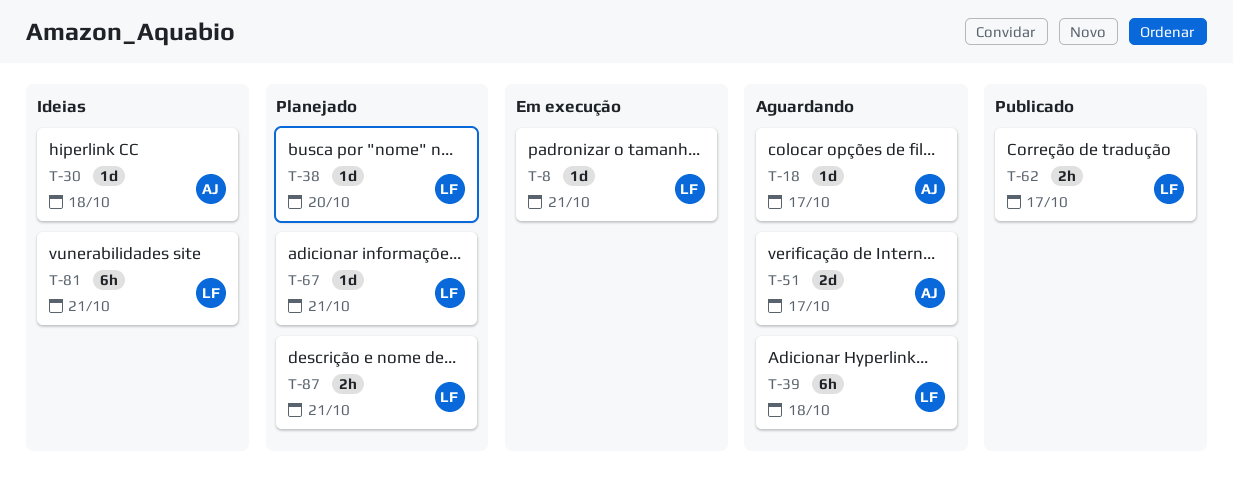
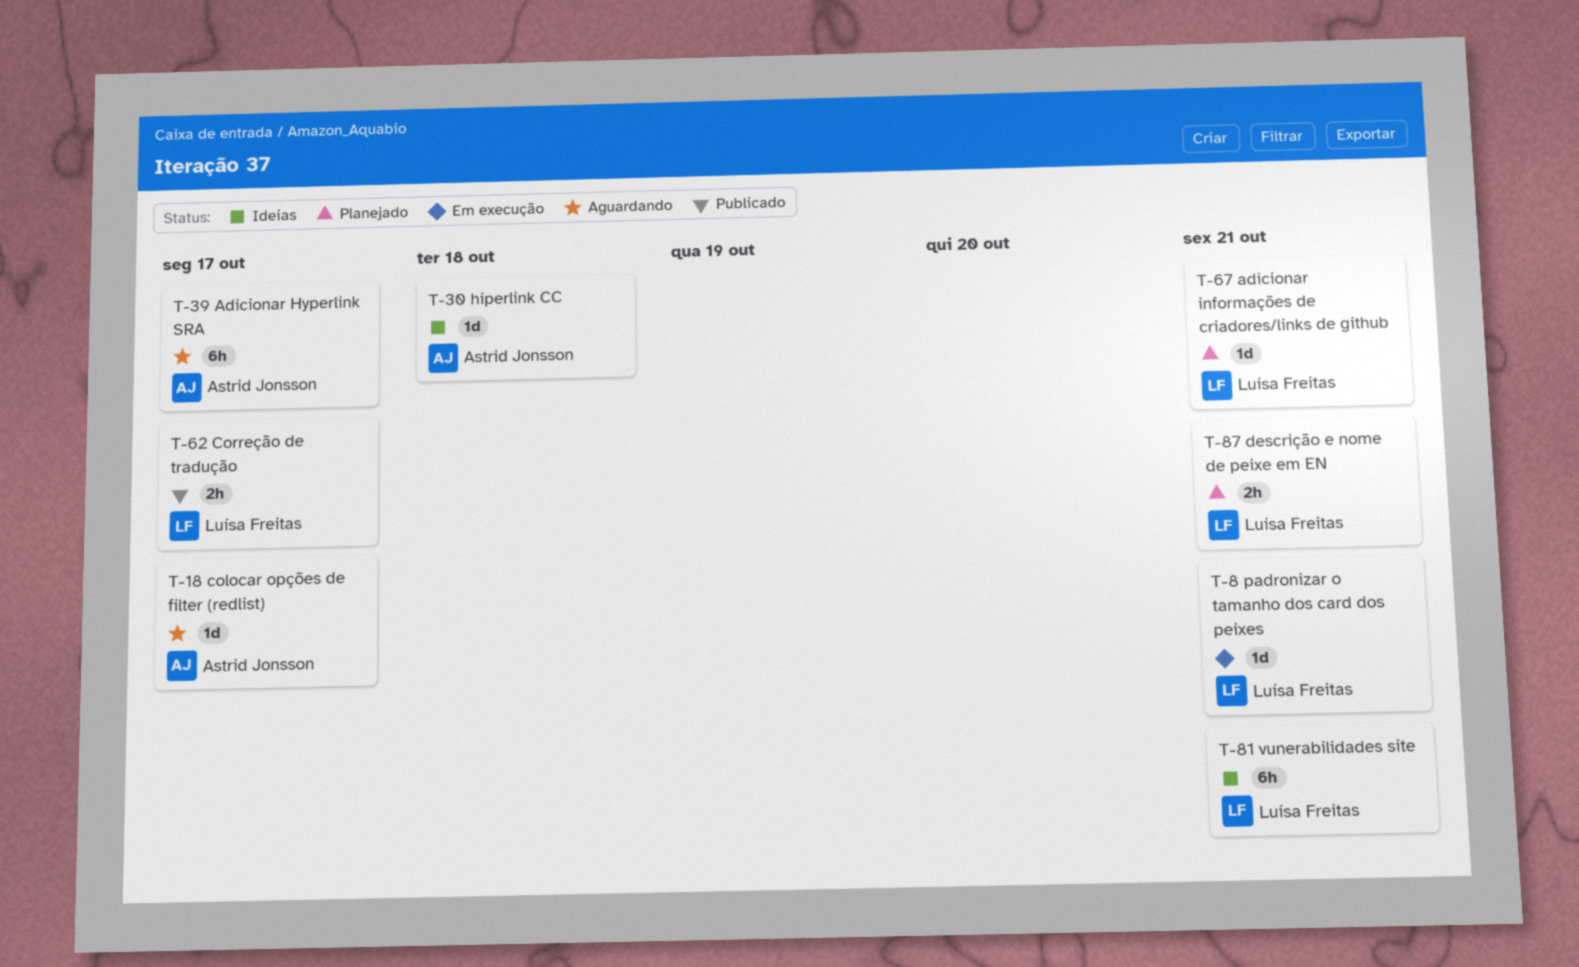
T-38: present -> none
T-39, owner: Luísa Freitas -> Astrid Jonsson
T-39, due: Oct 18 -> Oct 17
T-51: present -> none

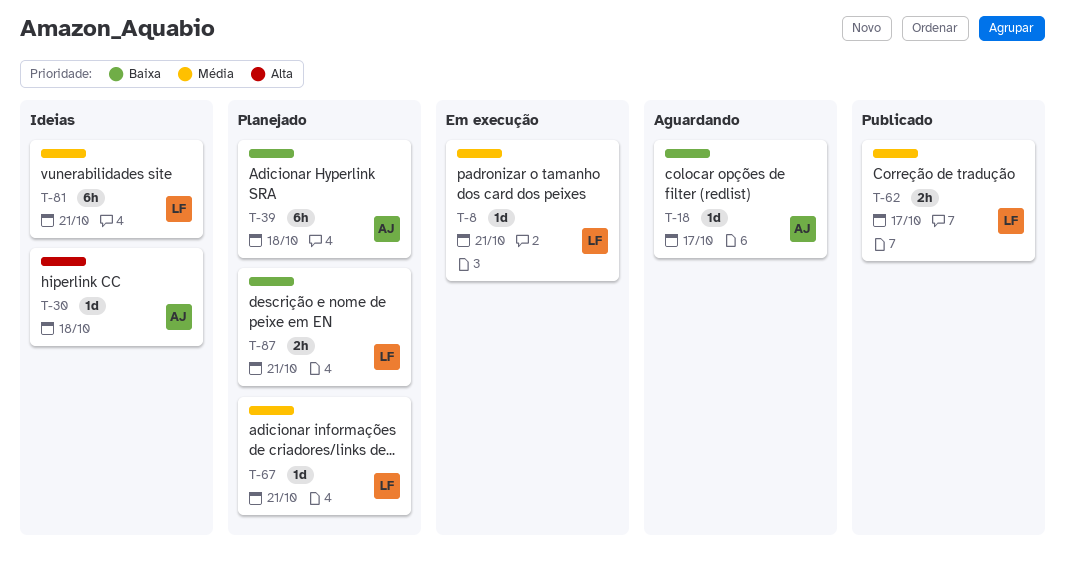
T-39, status: Aguardando -> Planejado
T-39, due: Oct 17 -> Oct 18

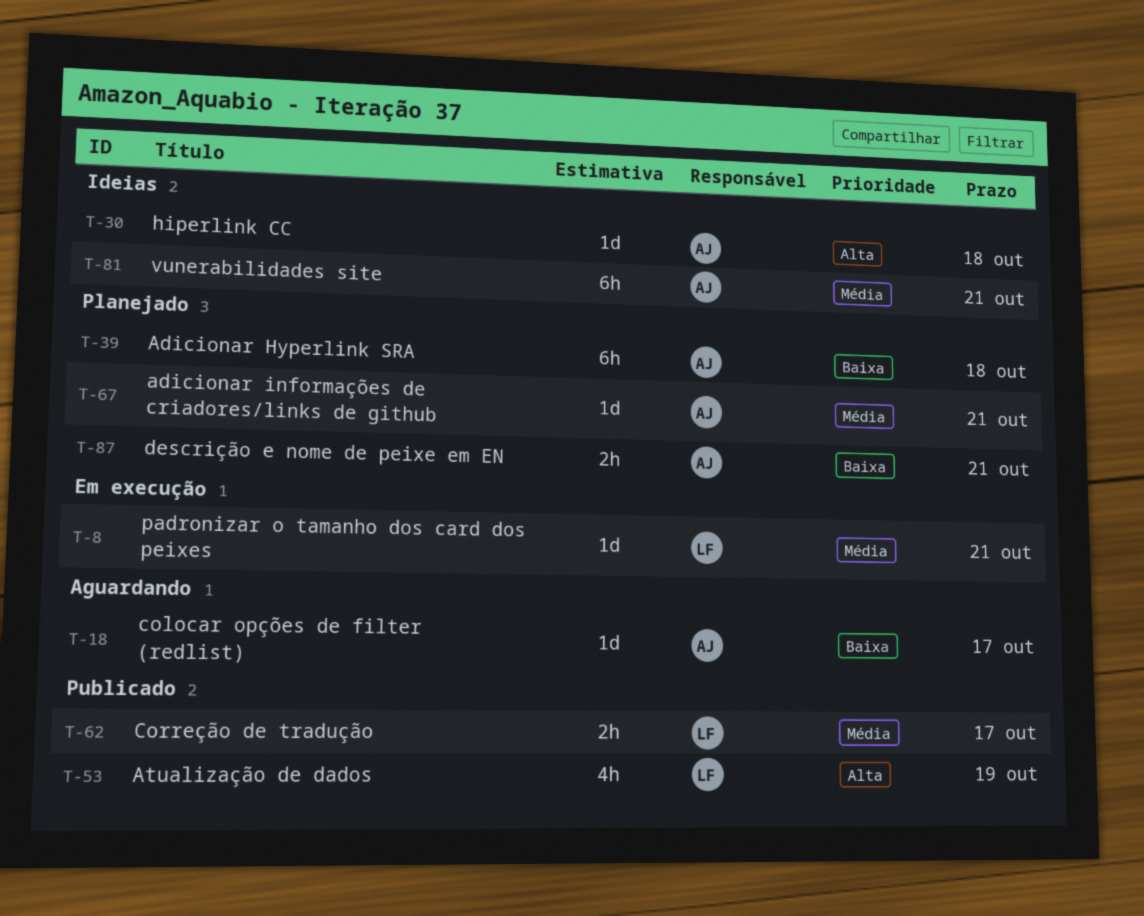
T-53: none -> present
T-67, owner: LF -> AJ
T-81, owner: LF -> AJ
T-87, owner: LF -> AJ

